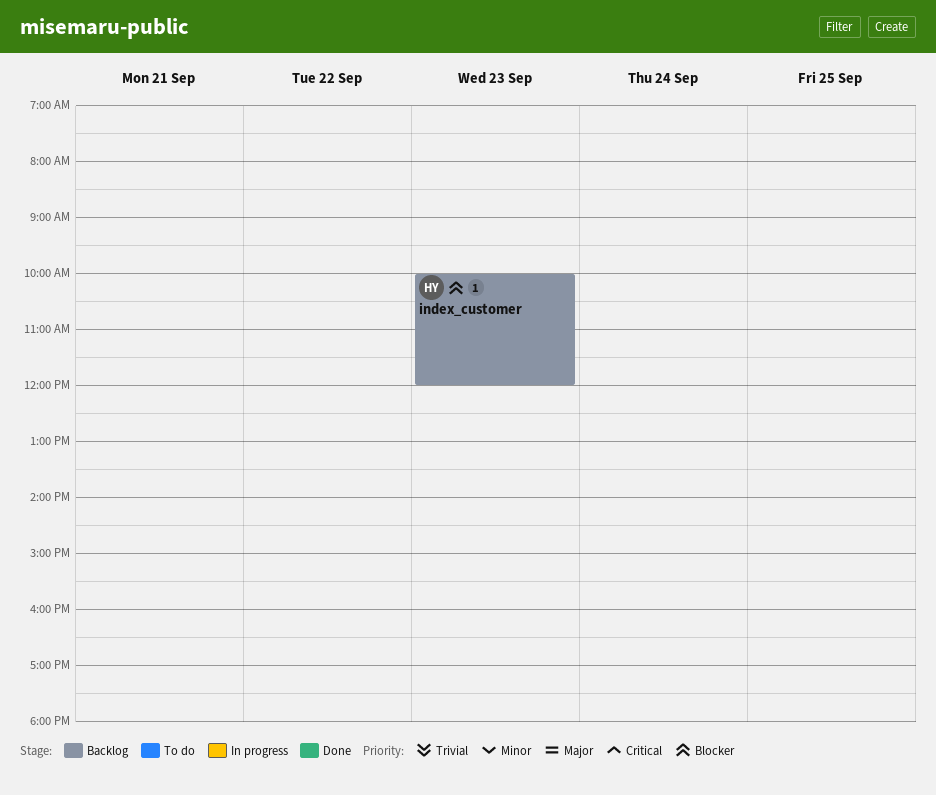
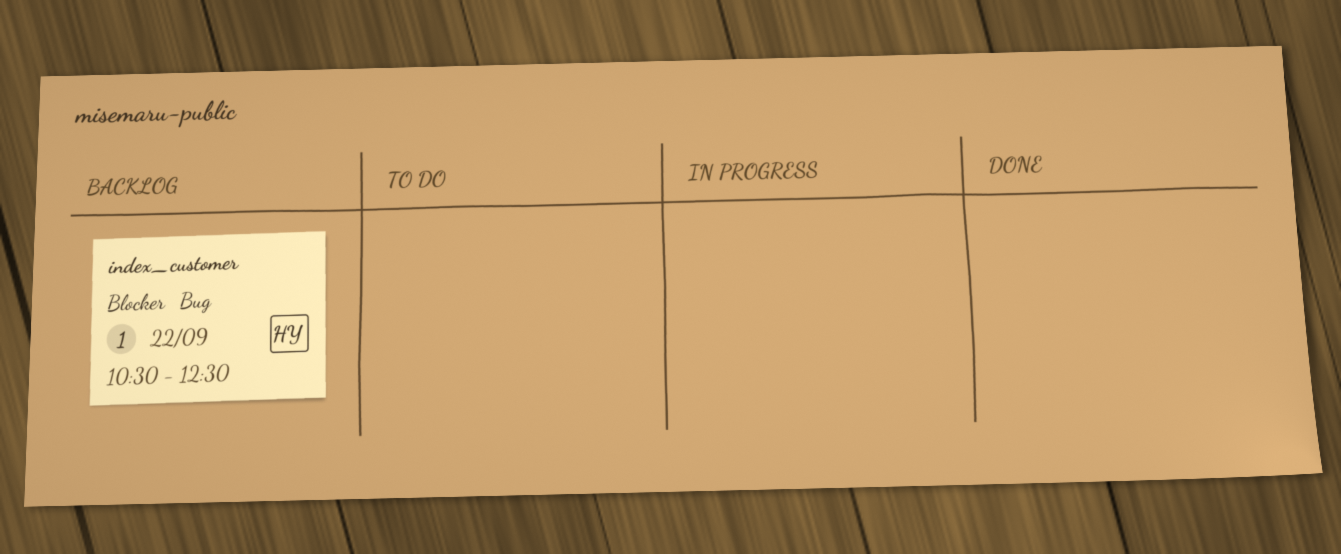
index_customer, day: Sep 23 -> Sep 22
index_customer, begins: 10:00 -> 10:30
index_customer, ends: 12:00 -> 12:30

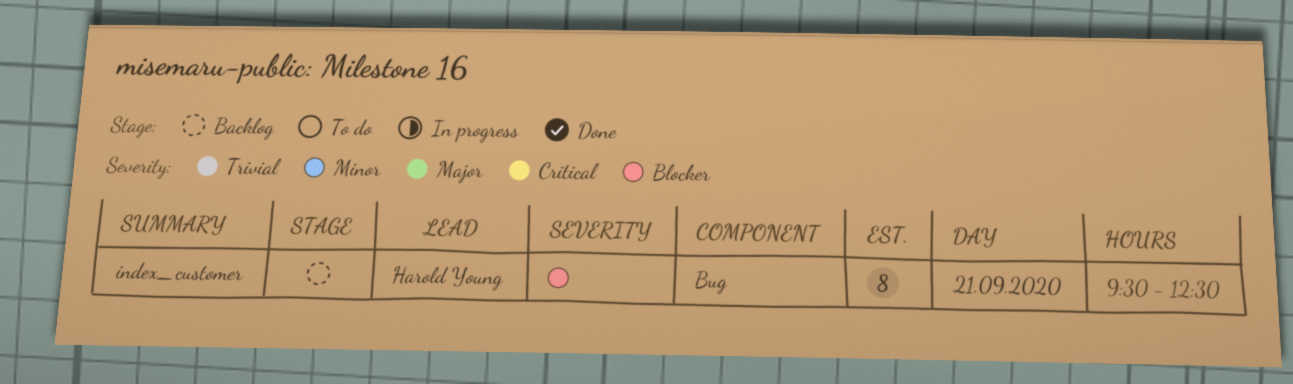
index_customer, estimate: 1 -> 8
index_customer, day: Sep 22 -> Sep 21
index_customer, begins: 10:30 -> 09:30

